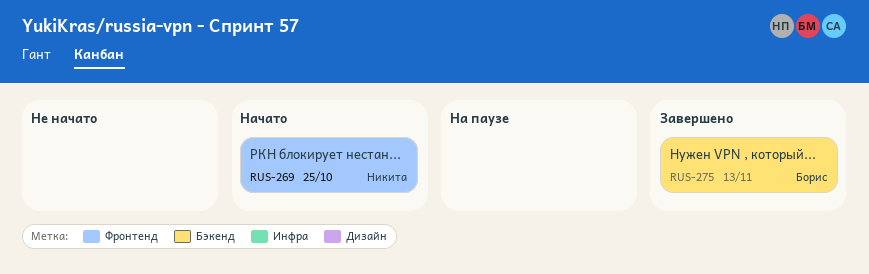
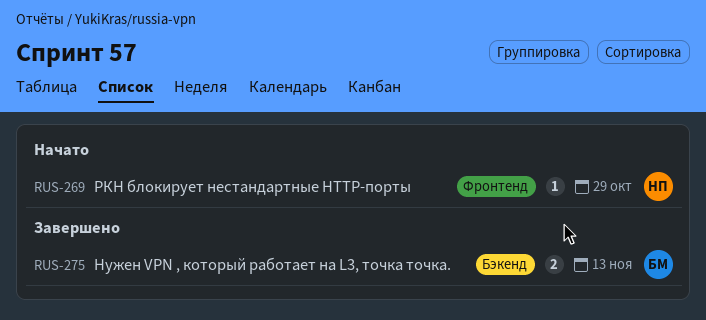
RUS-269, due: Oct 25 -> Oct 29

